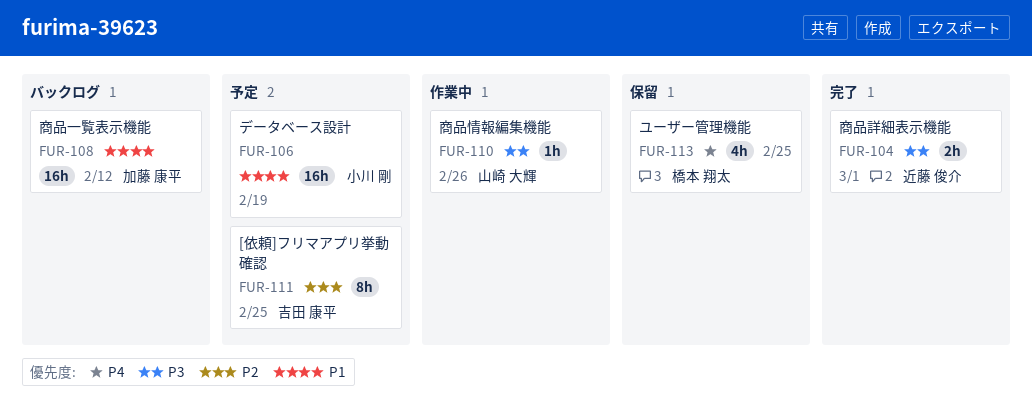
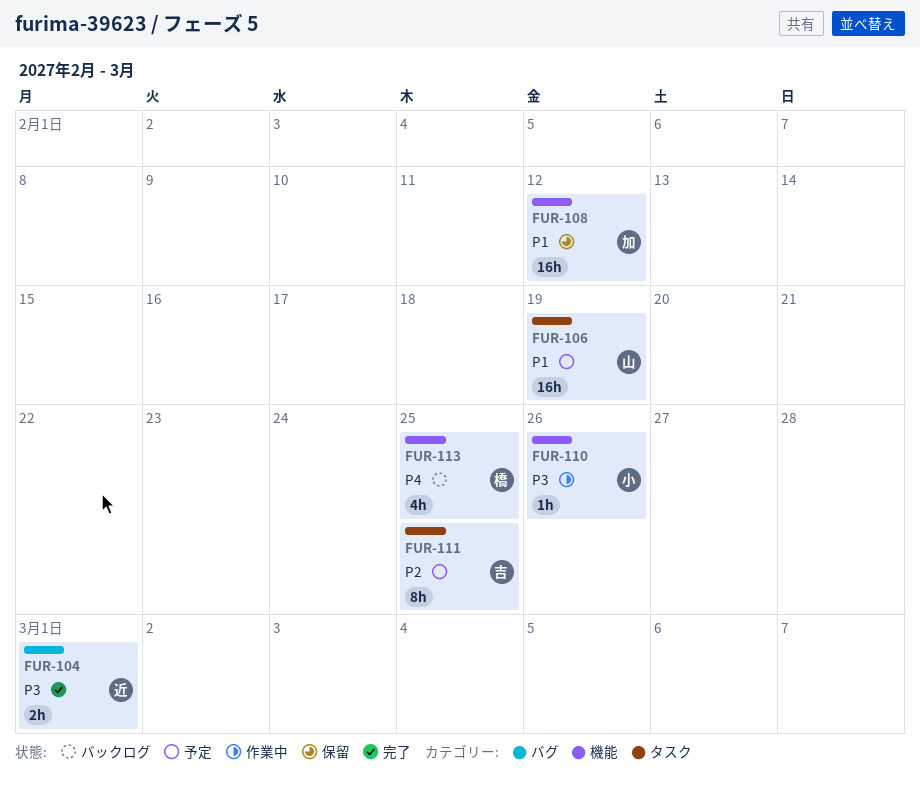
FUR-106, owner: 小川 剛 -> 山崎 大輝
FUR-108, status: バックログ -> 保留
FUR-110, owner: 山崎 大輝 -> 小川 剛
FUR-113, status: 保留 -> バックログ

